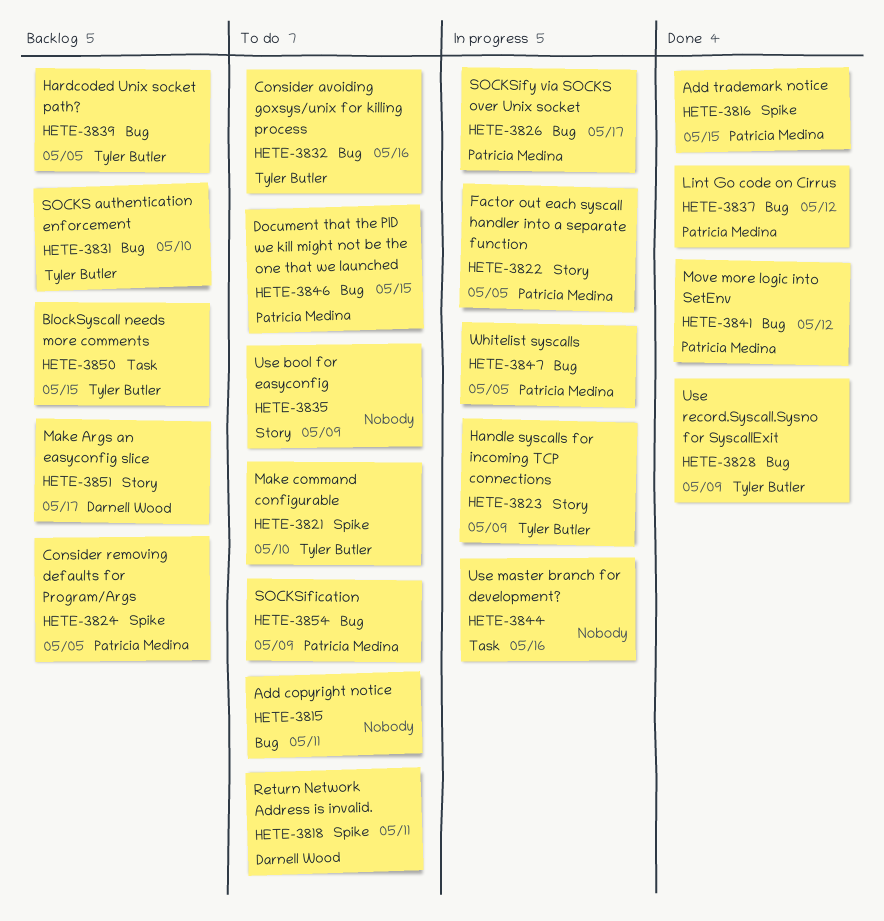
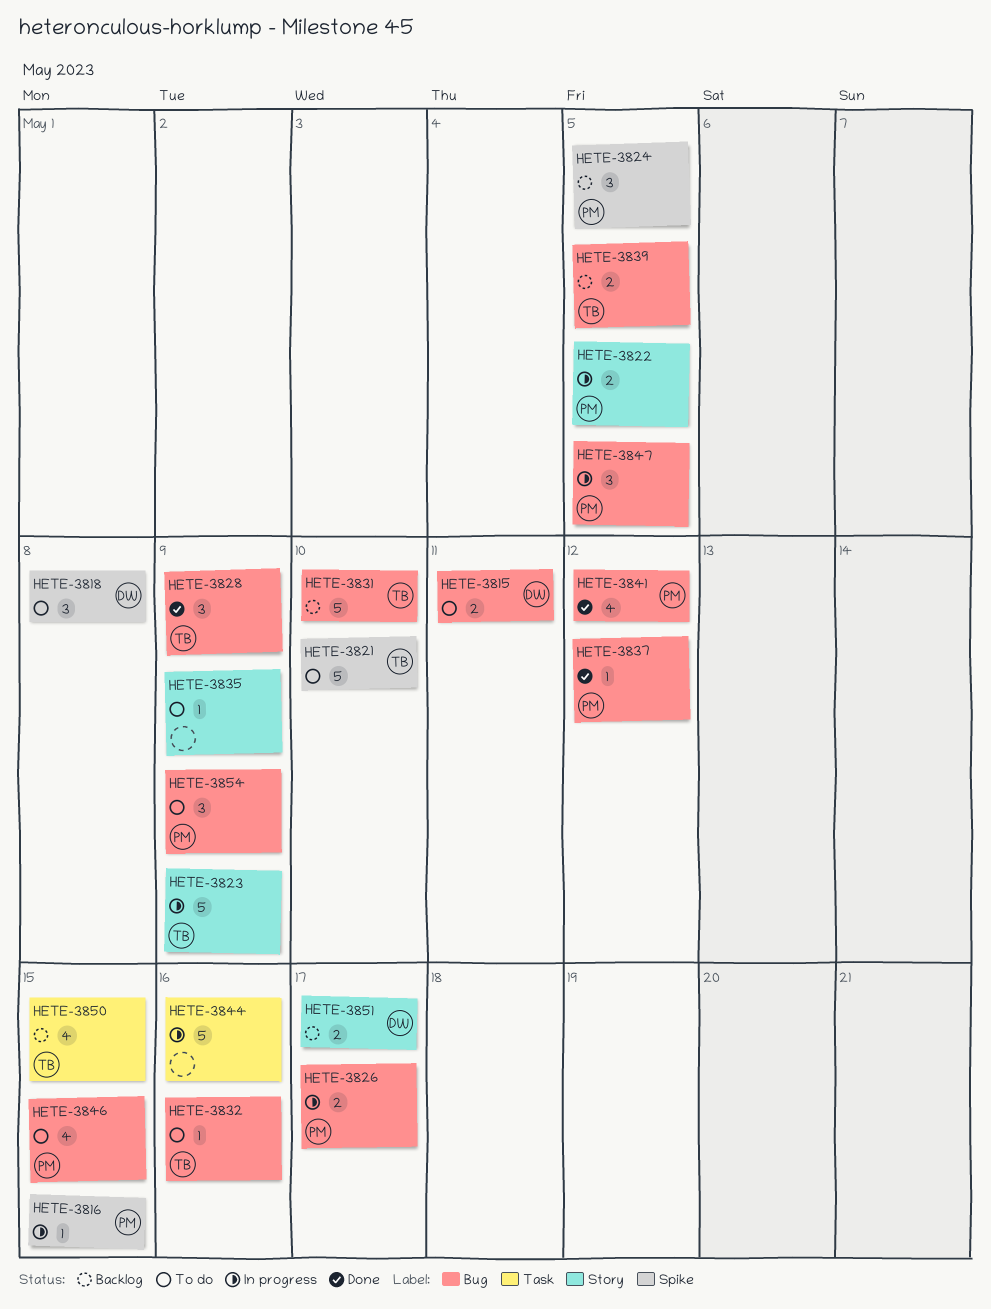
HETE-3815, owner: none -> Darnell Wood
HETE-3816, status: Done -> In progress
HETE-3818, due: May 11 -> May 8

